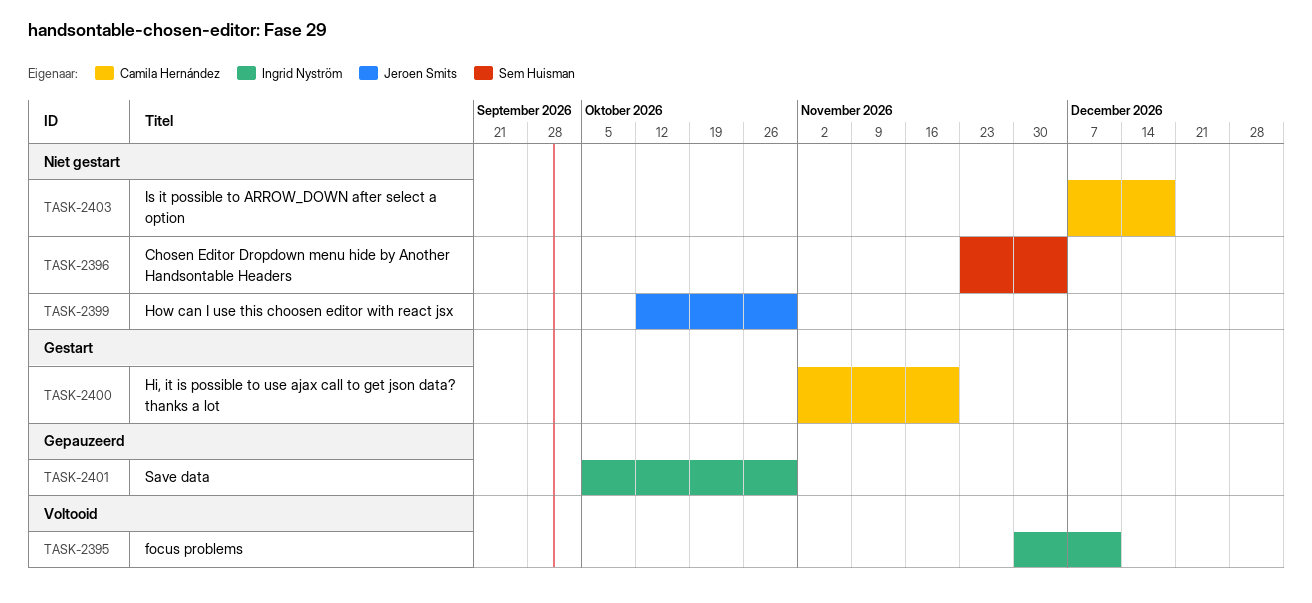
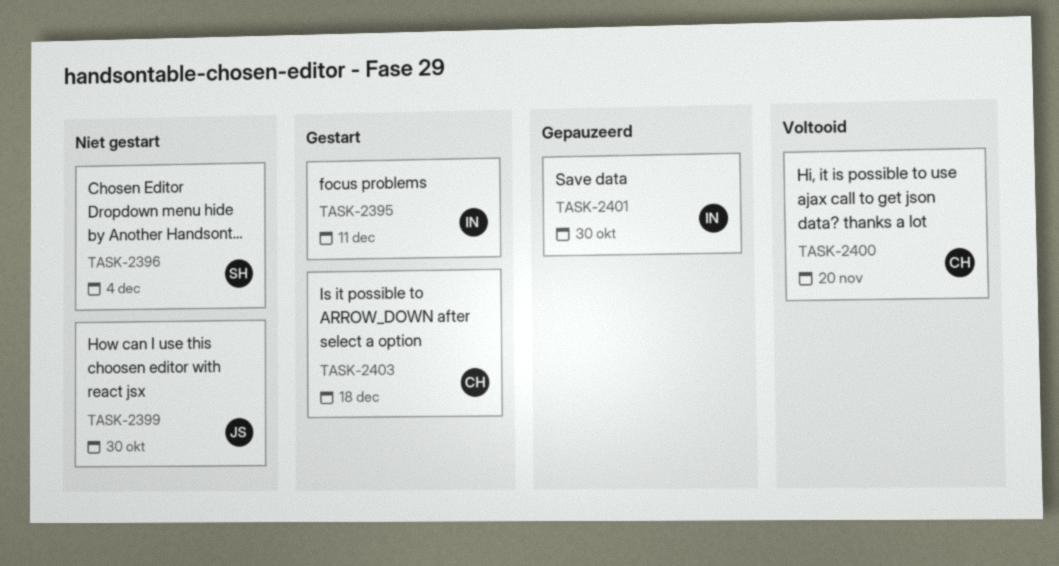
TASK-2395, status: Voltooid -> Gestart
TASK-2400, status: Gestart -> Voltooid
TASK-2403, status: Niet gestart -> Gestart

